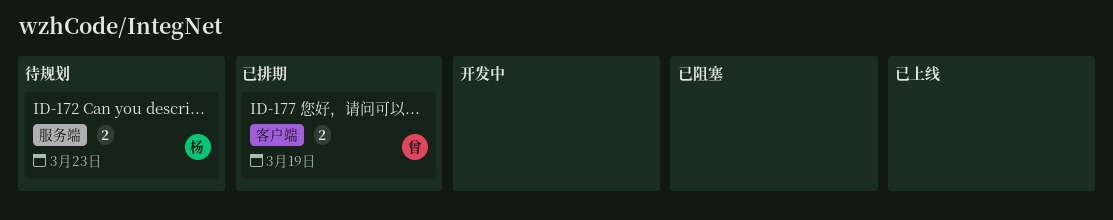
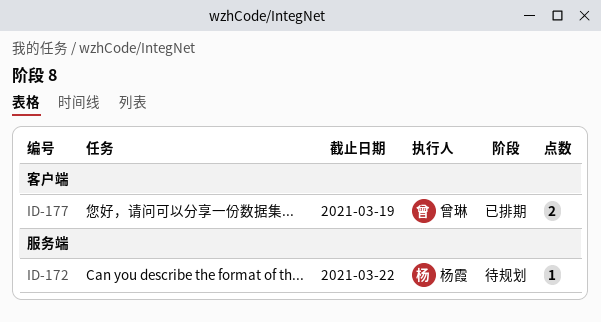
ID-172, estimate: 2 -> 1
ID-172, due: Mar 23 -> Mar 22

